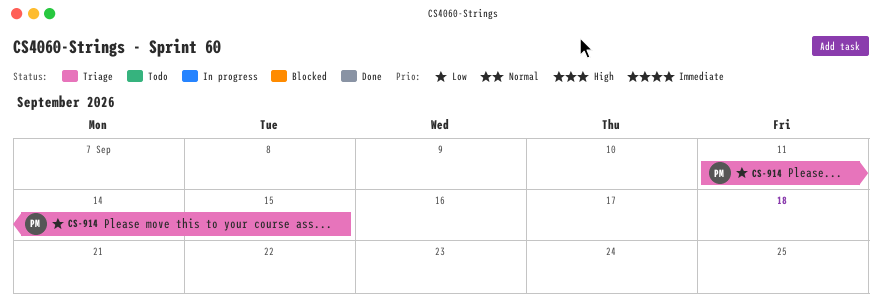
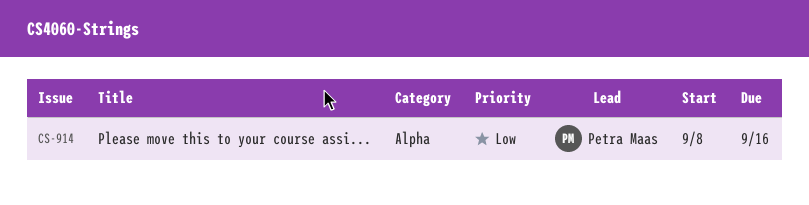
CS-914, start: Sep 11 -> Sep 8
CS-914, due: Sep 15 -> Sep 16

